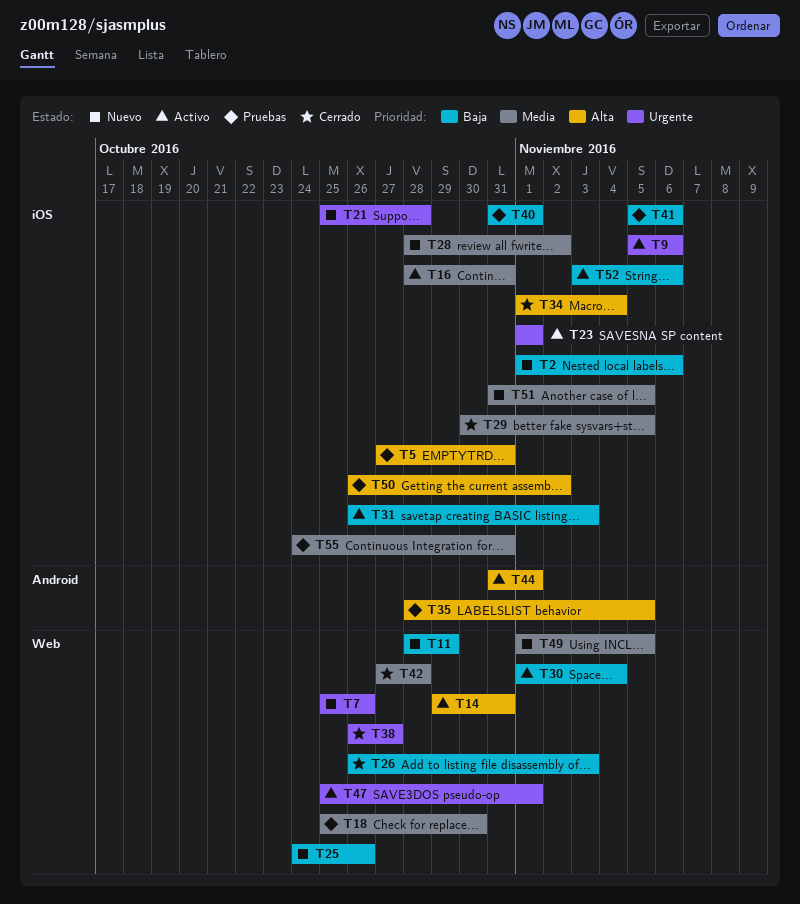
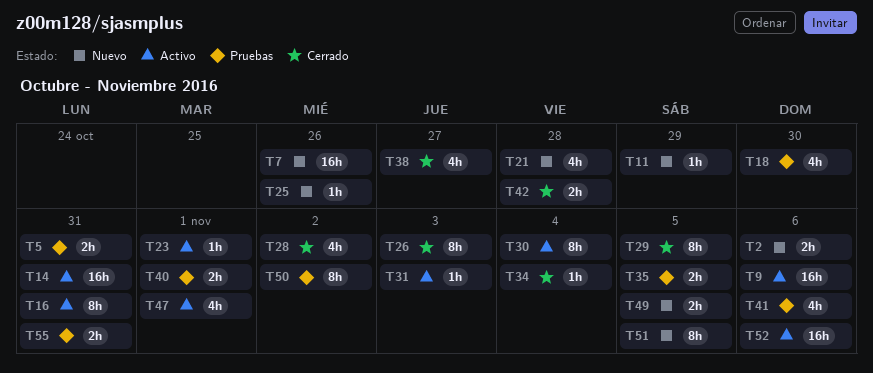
T28, status: Nuevo -> Cerrado
T44: present -> none

